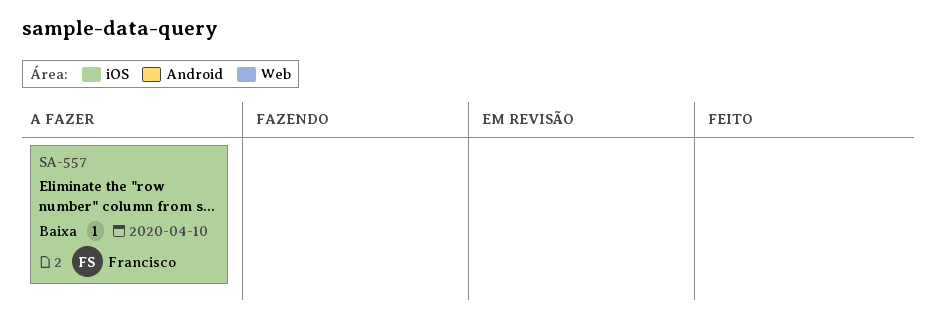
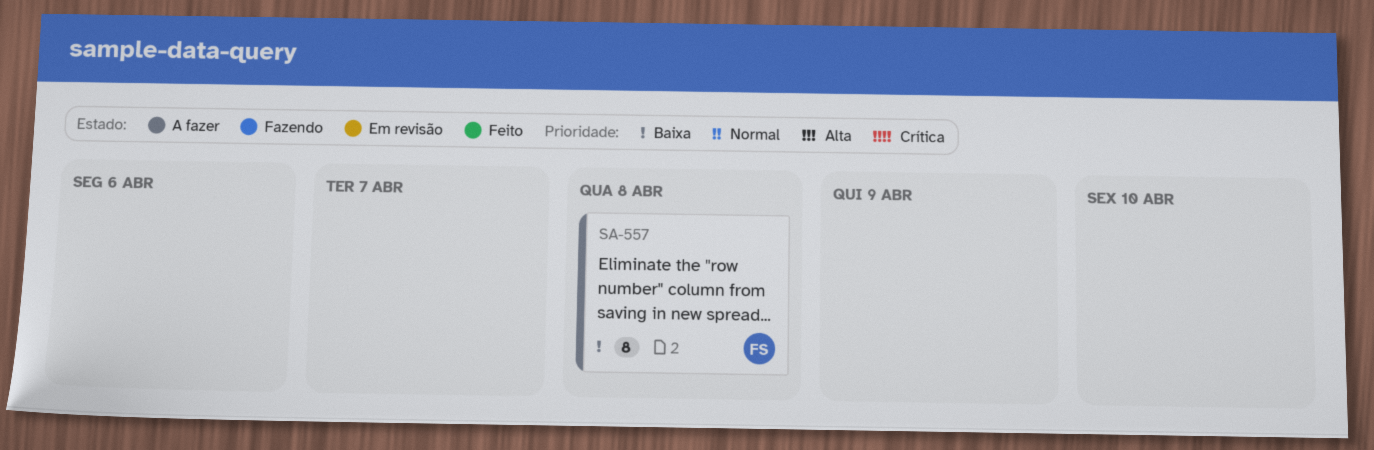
SA-557, estimate: 1 -> 8
SA-557, due: Apr 10 -> Apr 8

